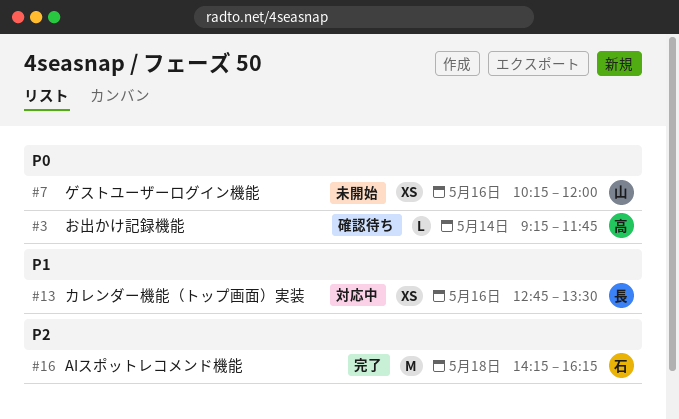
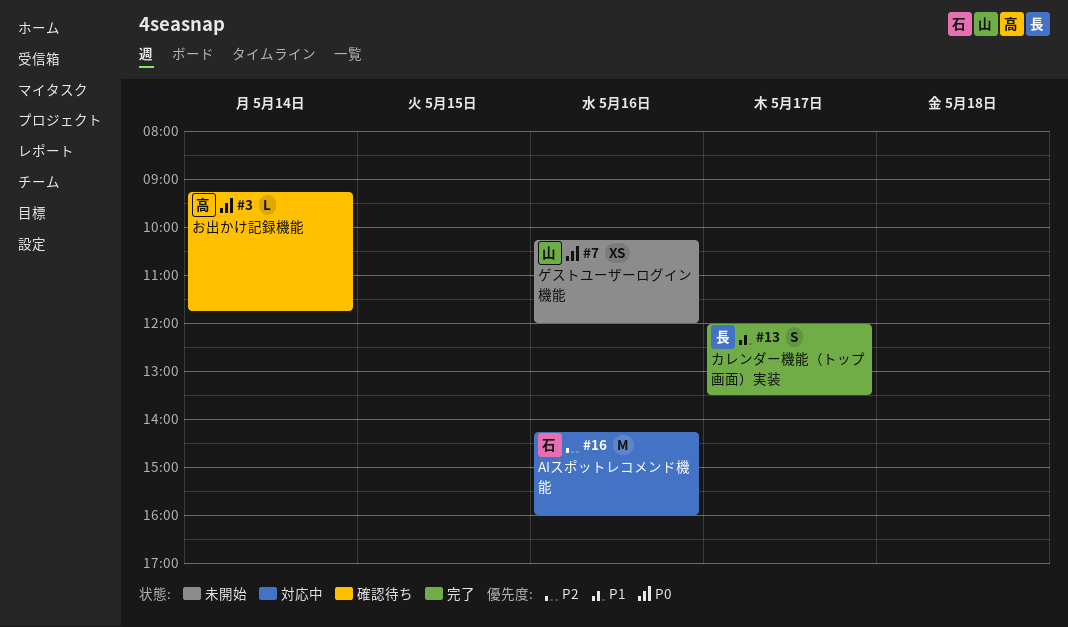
#13, status: 対応中 -> 完了
#13, estimate: XS -> S
#13, day: May 16 -> May 17
#13, begins: 12:45 -> 12:00
#16, status: 完了 -> 対応中
#16, day: May 18 -> May 16
#16, ends: 16:15 -> 16:00

